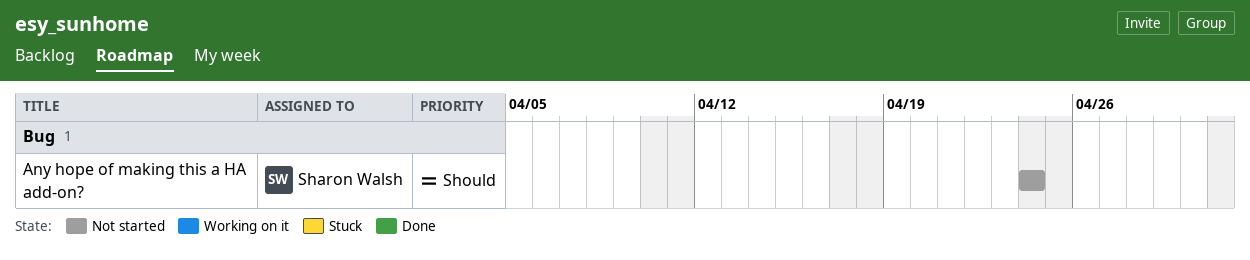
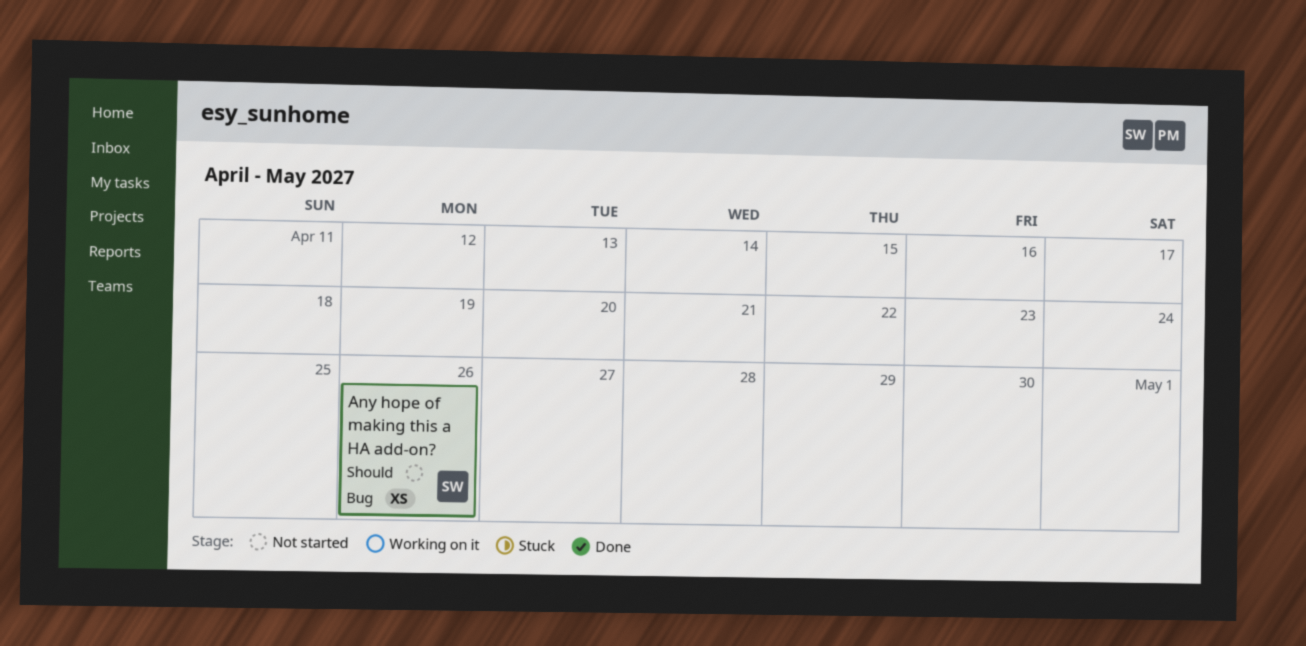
Any hope of making this a HA add-on?, due: Apr 24 -> Apr 26

